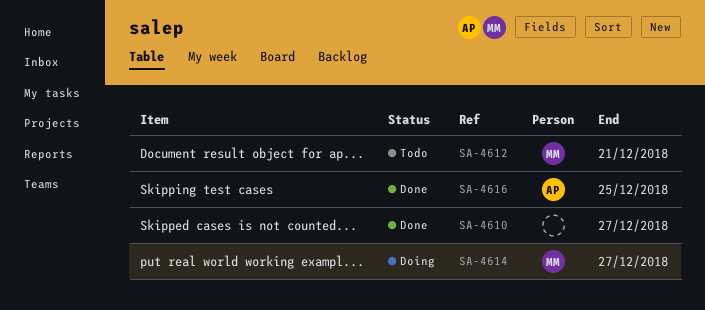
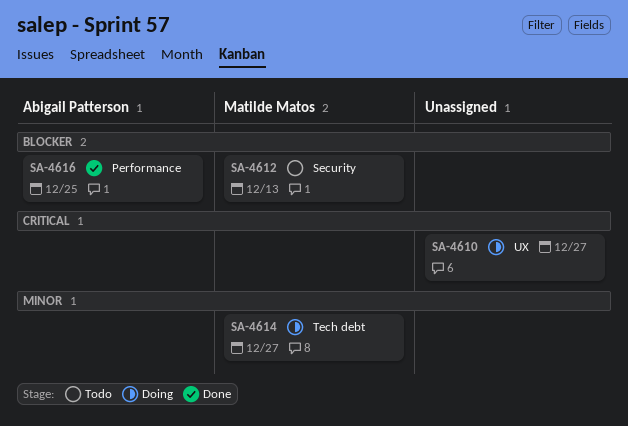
SA-4610, status: Done -> Doing
SA-4612, due: Dec 21 -> Dec 13

